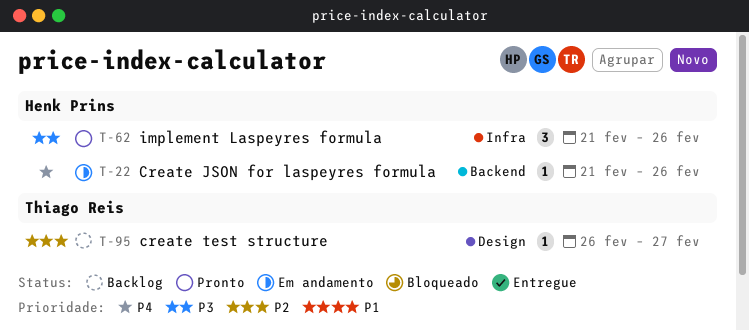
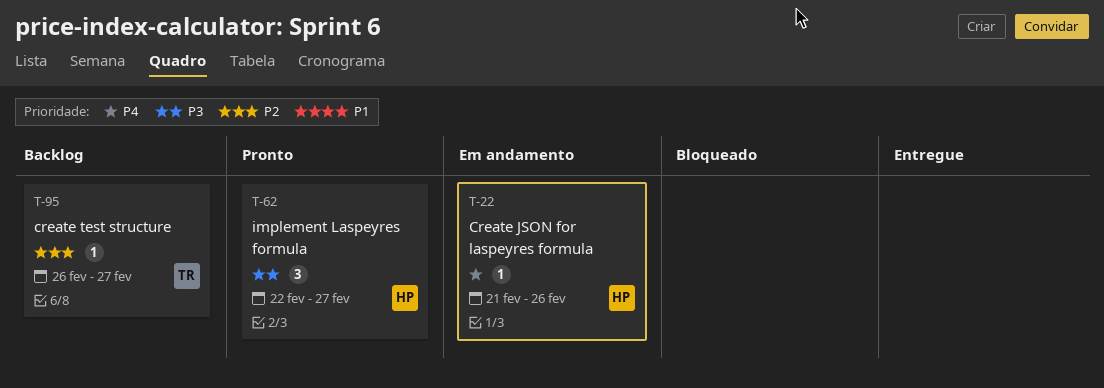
T-62, start: Feb 21 -> Feb 22
T-62, due: Feb 26 -> Feb 27

